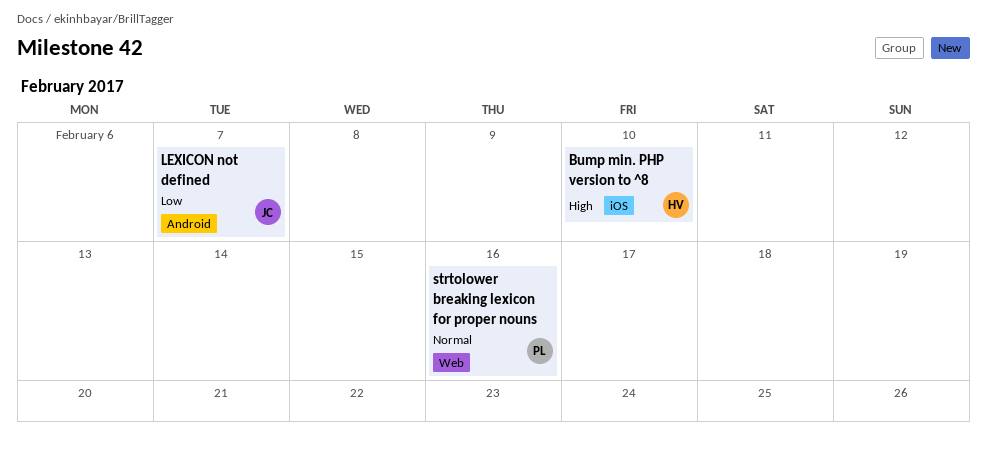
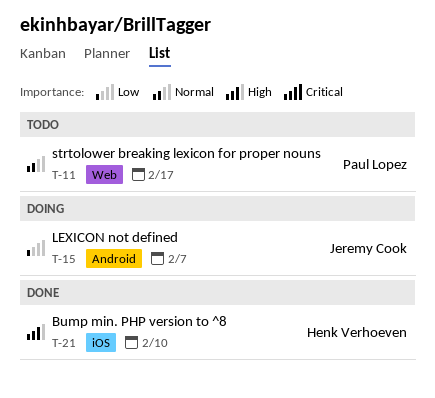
strtolower breaking lexicon for proper nouns, due: Feb 16 -> Feb 17

